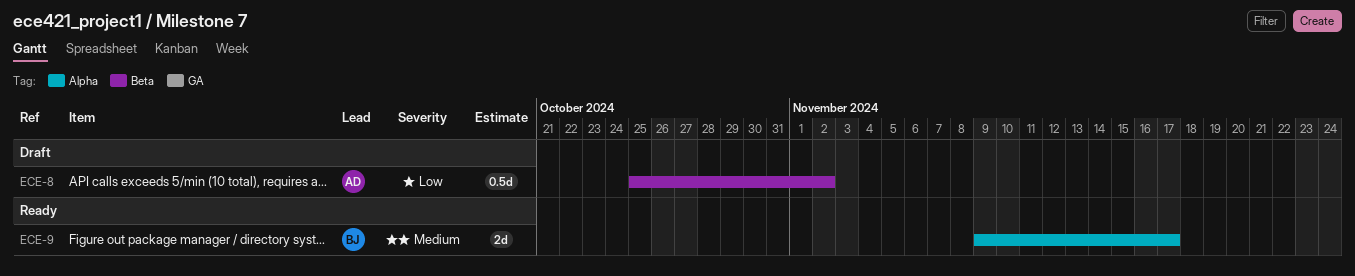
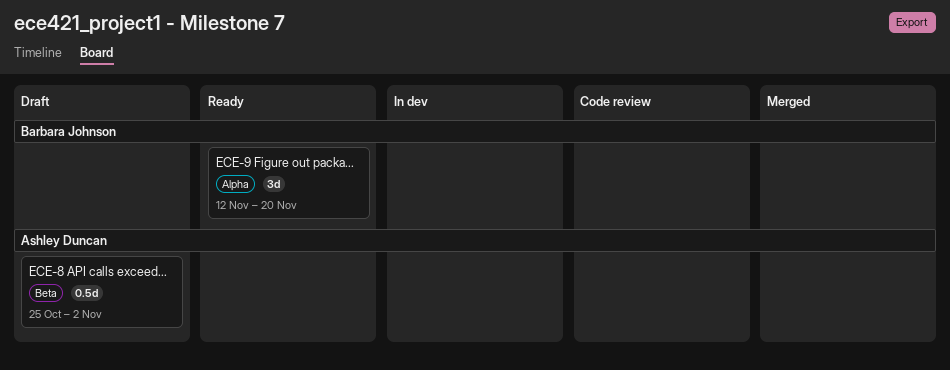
ECE-9, estimate: 2d -> 3d
ECE-9, start: Nov 9 -> Nov 12
ECE-9, due: Nov 17 -> Nov 20

